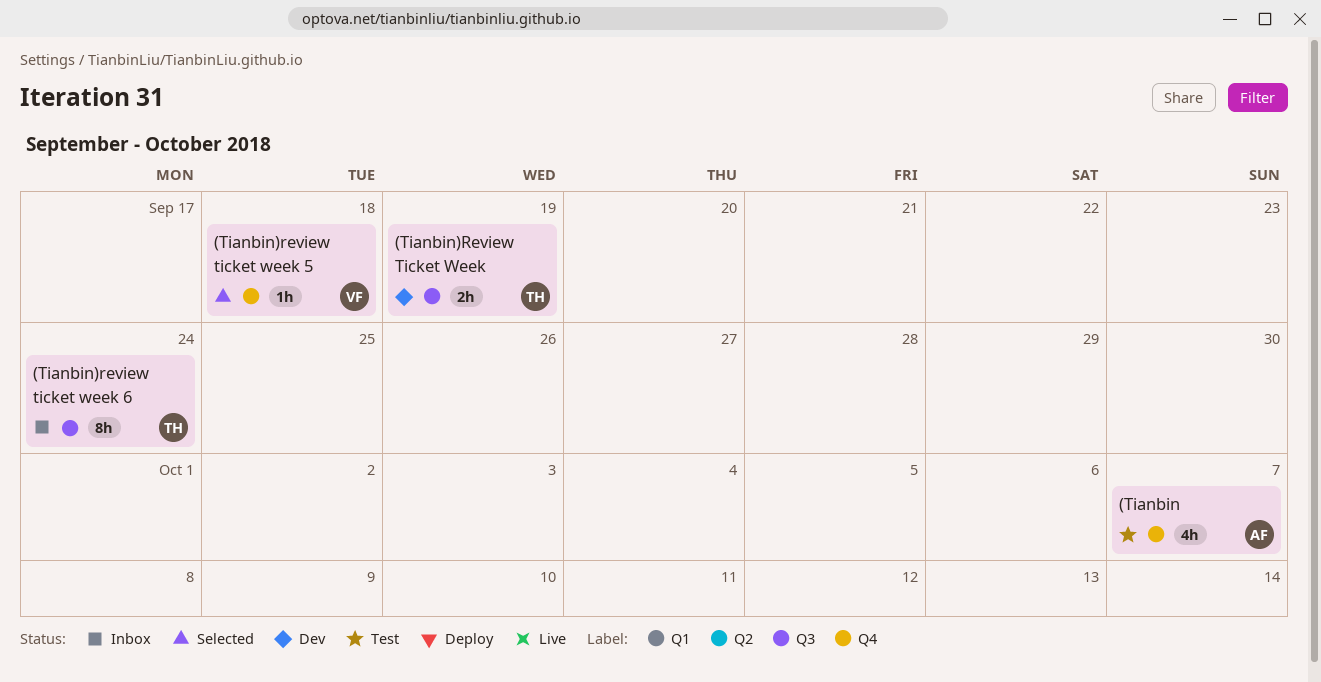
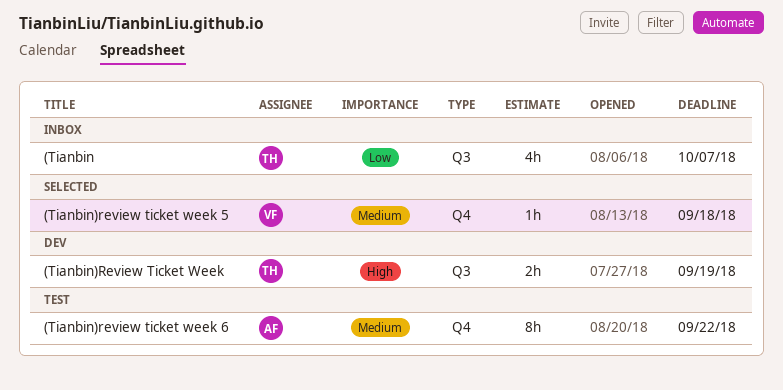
(Tianbin, status: Test -> Inbox
(Tianbin, owner: AF -> TH
(Tianbin, label: Q4 -> Q3
(Tianbin)review ticket week 6, status: Inbox -> Test
(Tianbin)review ticket week 6, owner: TH -> AF
(Tianbin)review ticket week 6, label: Q3 -> Q4
(Tianbin)review ticket week 6, due: Sep 24 -> Sep 22

